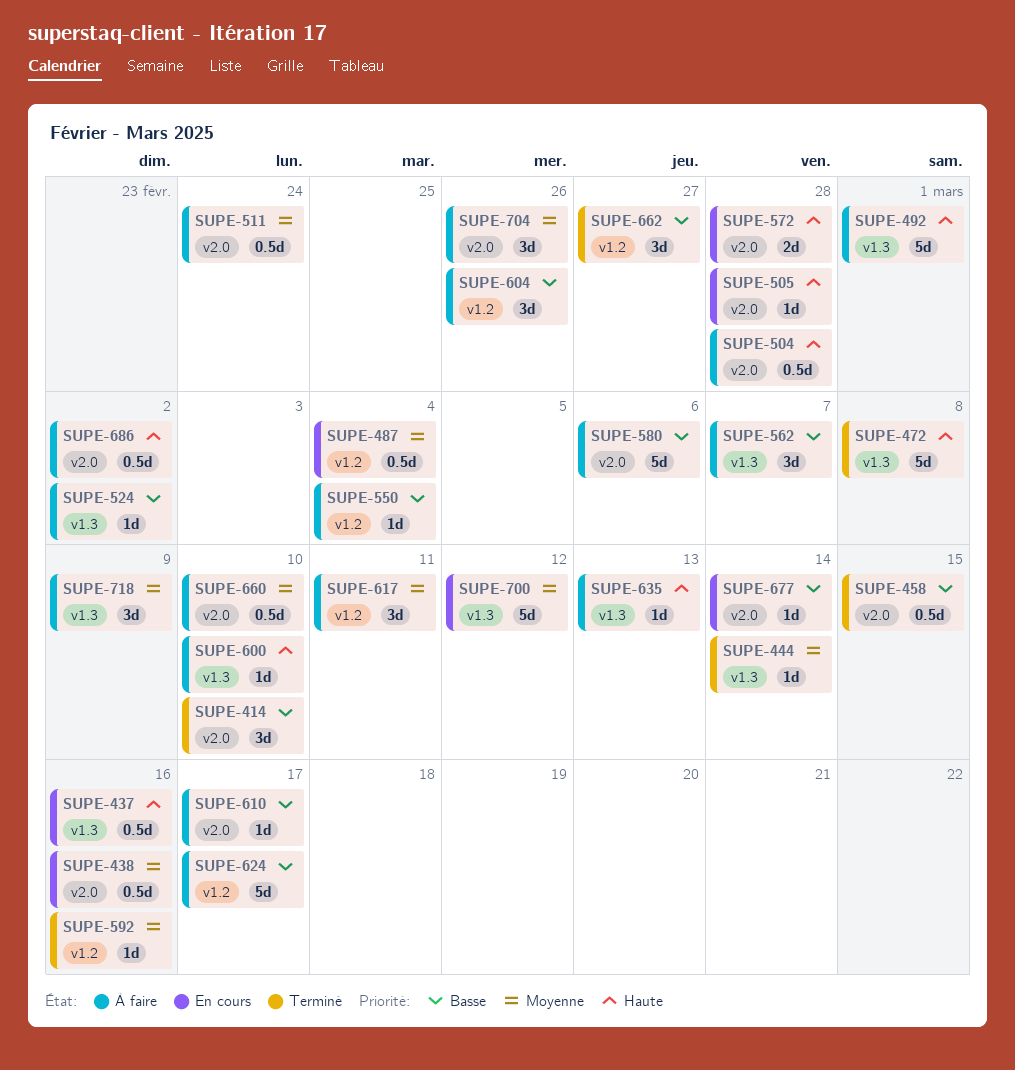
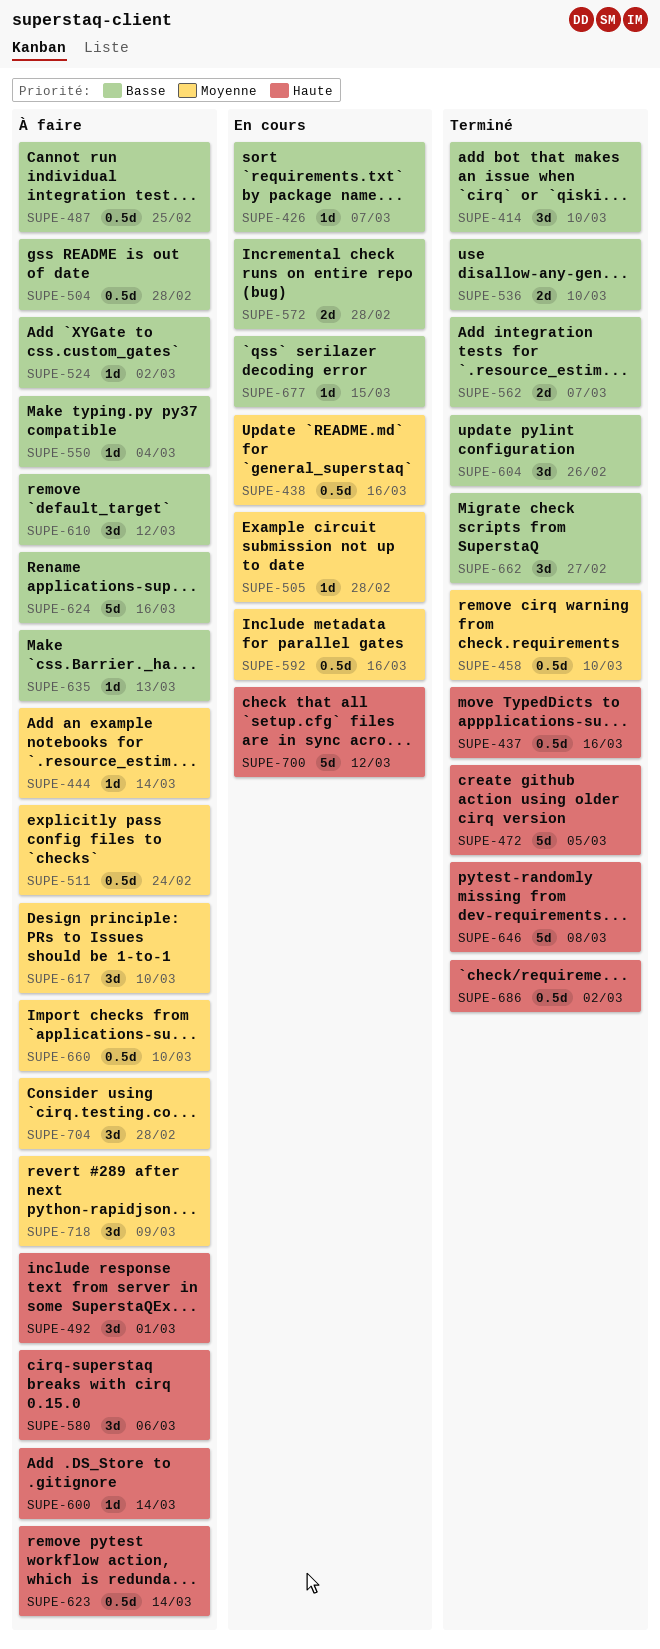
SUPE-426: none -> present
SUPE-437, status: En cours -> Terminé
SUPE-444, status: Terminé -> À faire
SUPE-458, priority: Basse -> Moyenne
SUPE-458, due: Mar 15 -> Mar 10
SUPE-472, due: Mar 8 -> Mar 5
SUPE-487, status: En cours -> À faire
SUPE-487, priority: Moyenne -> Basse
SUPE-487, due: Mar 4 -> Feb 25
SUPE-492, estimate: 5d -> 3d
SUPE-504, priority: Haute -> Basse
SUPE-505, priority: Haute -> Moyenne
SUPE-536: none -> present
SUPE-562, status: À faire -> Terminé
SUPE-562, estimate: 3d -> 2d
SUPE-572, priority: Haute -> Basse
SUPE-580, priority: Basse -> Haute
SUPE-580, estimate: 5d -> 3d
SUPE-592, status: Terminé -> En cours
SUPE-592, estimate: 1d -> 0.5d
SUPE-600, due: Mar 10 -> Mar 14
SUPE-604, status: À faire -> Terminé
SUPE-610, estimate: 1d -> 3d
SUPE-610, due: Mar 17 -> Mar 12
SUPE-617, due: Mar 11 -> Mar 10
SUPE-623: none -> present
SUPE-624, due: Mar 17 -> Mar 16
SUPE-635, priority: Haute -> Basse
SUPE-646: none -> present
SUPE-677, due: Mar 14 -> Mar 15
SUPE-686, status: À faire -> Terminé
SUPE-700, priority: Moyenne -> Haute
SUPE-704, due: Feb 26 -> Feb 28

